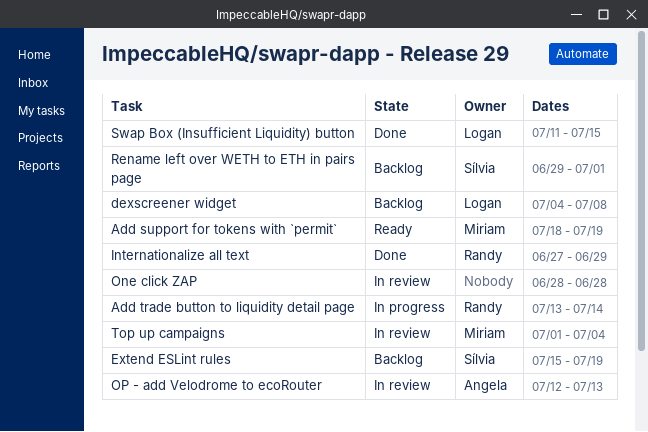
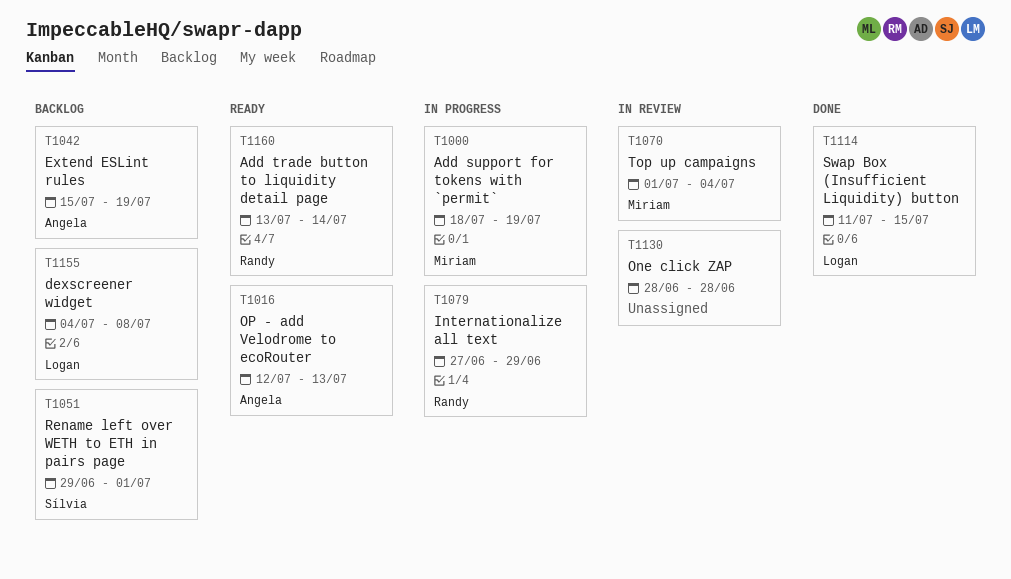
Add support for tokens with `permit`, status: Ready -> In progress
Add trade button to liquidity detail page, status: In progress -> Ready
Extend ESLint rules, owner: Sílvia -> Angela
Internationalize all text, status: Done -> In progress
OP - add Velodrome to ecoRouter, status: In review -> Ready

